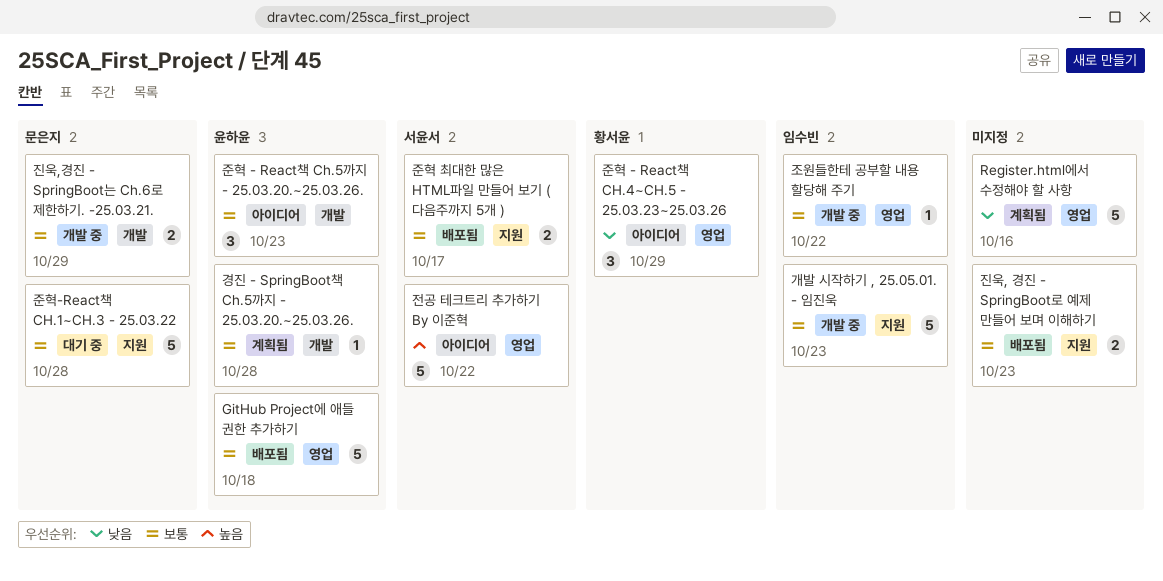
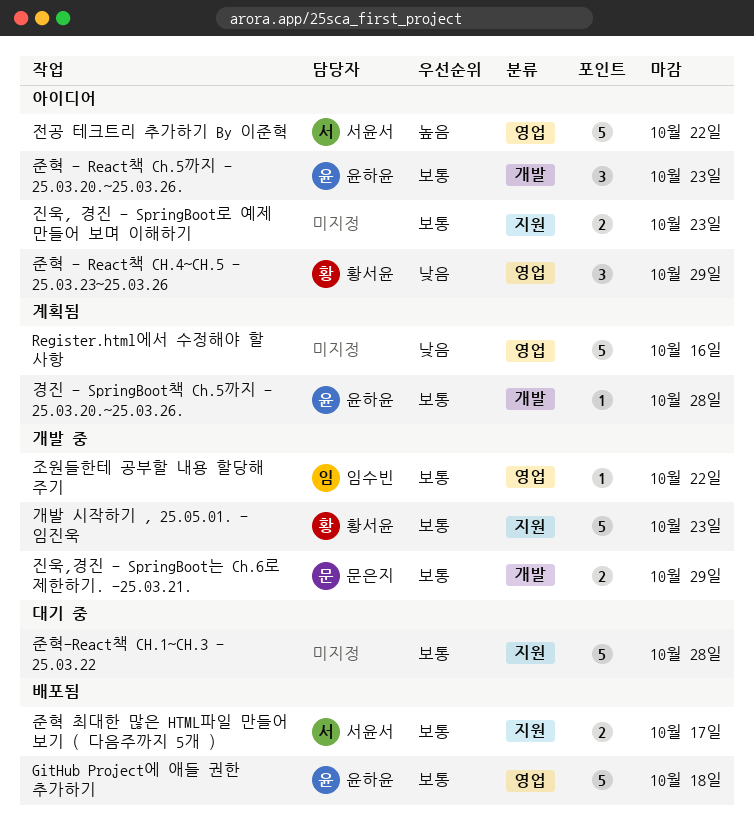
개발 시작하기 , 25.05.01. - 임진욱, owner: 임수빈 -> 황서윤
준혁-React책 CH.1~CH.3 - 25.03.22, owner: 문은지 -> none
진욱, 경진 - SpringBoot로 예제 만들어 보며 이해하기, status: 배포됨 -> 아이디어

